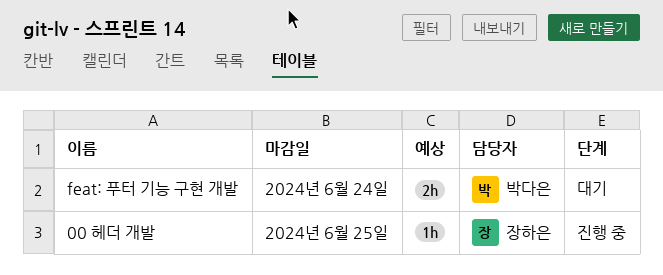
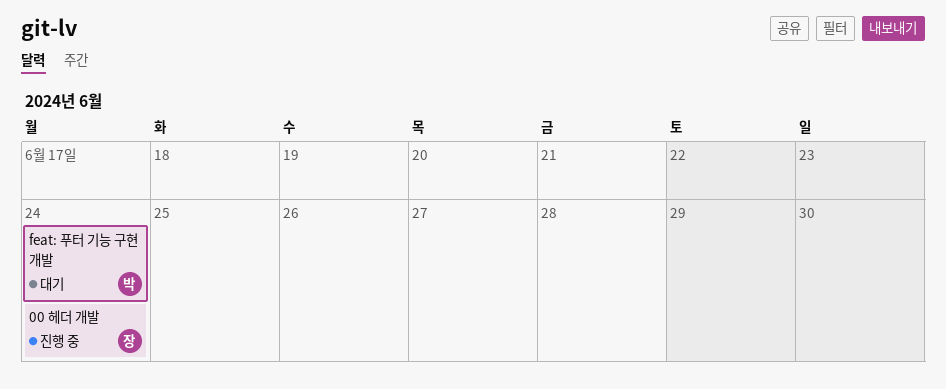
00 헤더 개발, due: Jun 25 -> Jun 24

